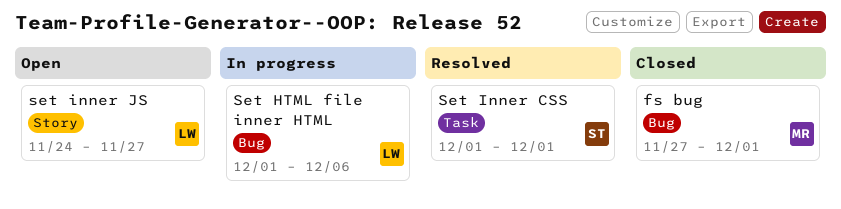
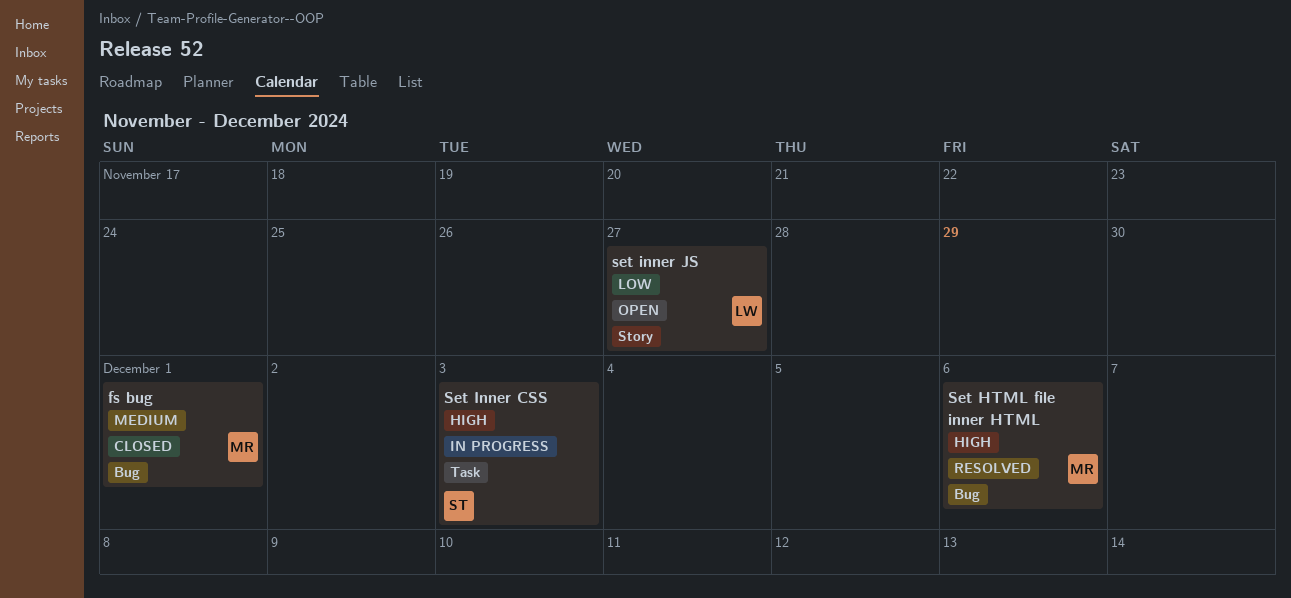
Set HTML file inner HTML, status: In progress -> Resolved
Set HTML file inner HTML, owner: LW -> MR
Set Inner CSS, status: Resolved -> In progress
Set Inner CSS, due: Dec 1 -> Dec 3

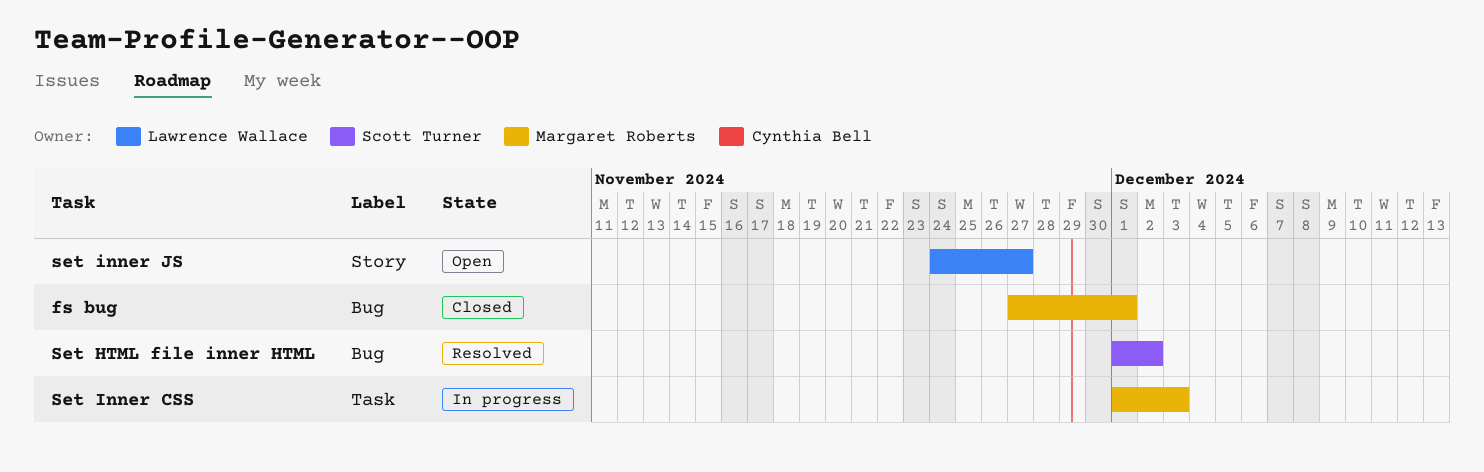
Set HTML file inner HTML, owner: Margaret Roberts -> Scott Turner
Set HTML file inner HTML, due: Dec 6 -> Dec 2
Set Inner CSS, owner: Scott Turner -> Margaret Roberts

